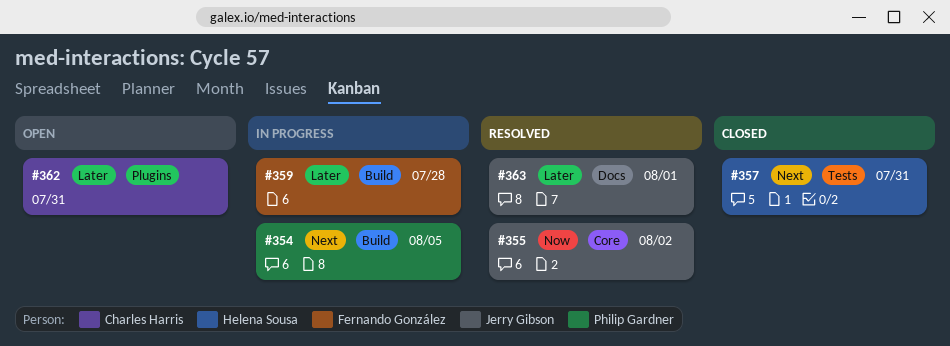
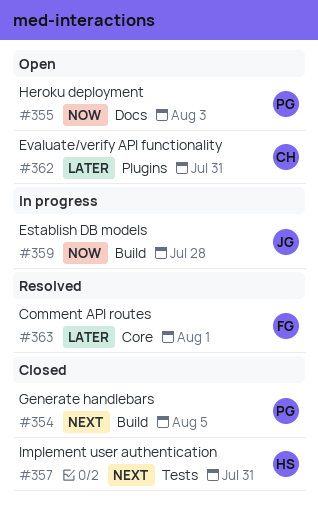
#354, status: In progress -> Closed
#355, status: Resolved -> Open
#355, owner: Jerry Gibson -> Philip Gardner
#355, label: Core -> Docs
#355, due: Aug 2 -> Aug 3
#359, owner: Fernando González -> Jerry Gibson
#359, priority: Later -> Now
#363, owner: Jerry Gibson -> Fernando González
#363, label: Docs -> Core

